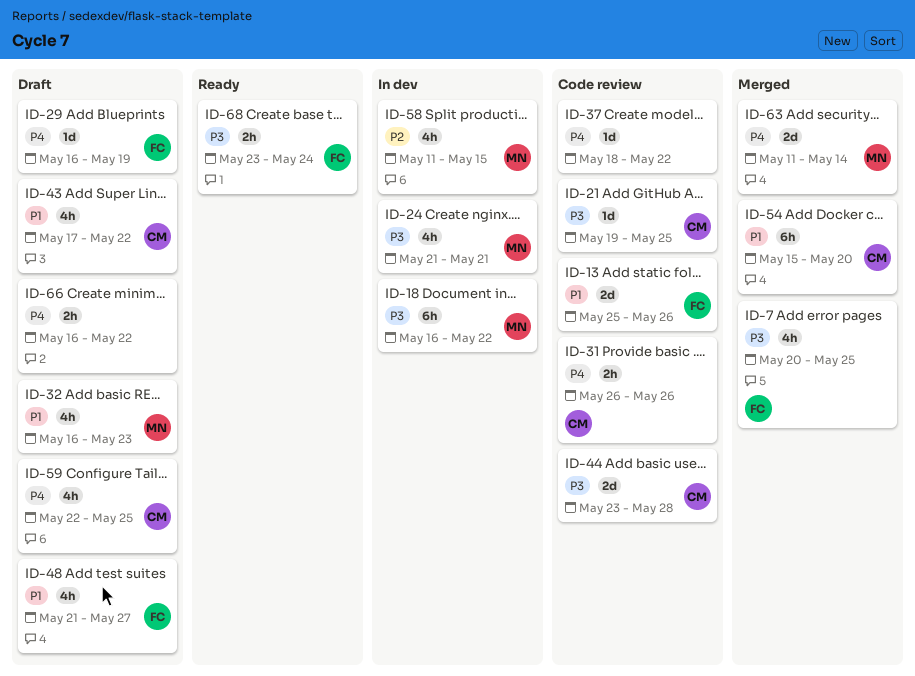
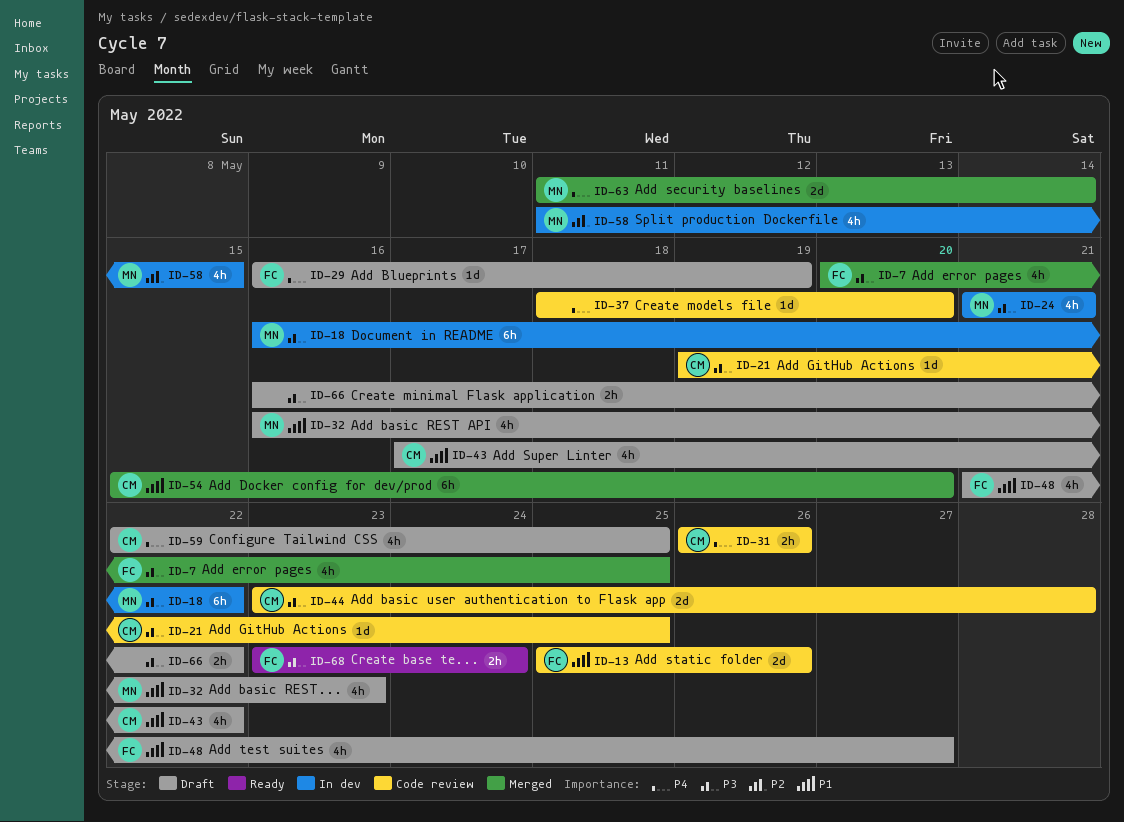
ID-37, due: May 22 -> May 20
ID-66, priority: P4 -> P3

